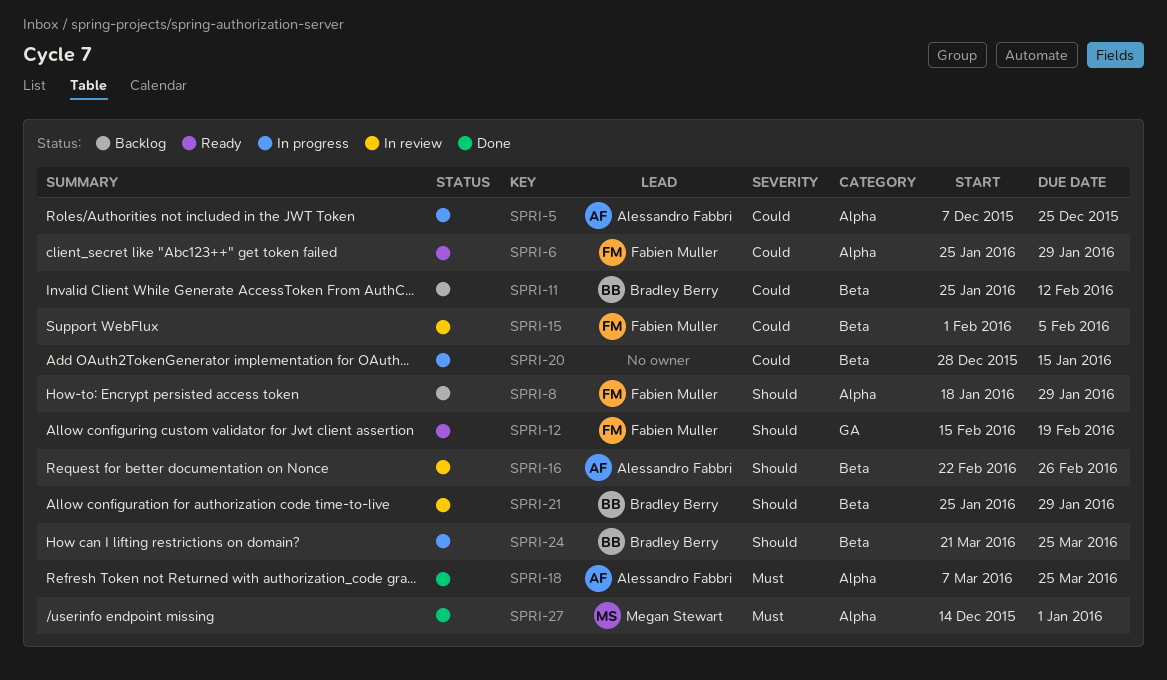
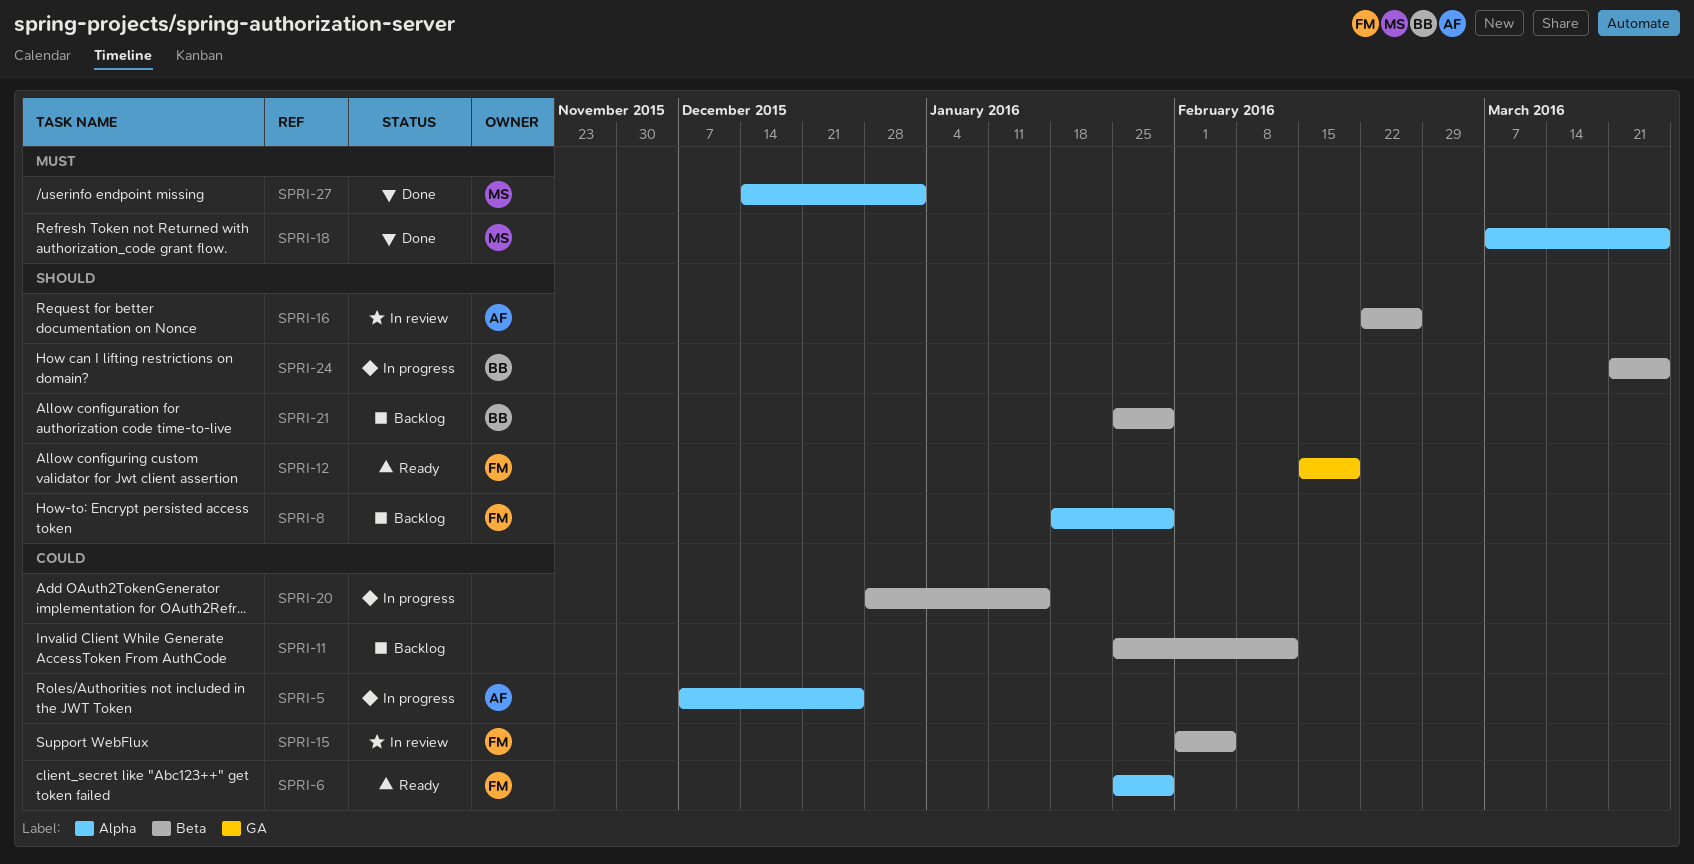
SPRI-11, owner: Bradley Berry -> none
SPRI-18, owner: Alessandro Fabbri -> Megan Stewart
SPRI-21, status: In review -> Backlog

